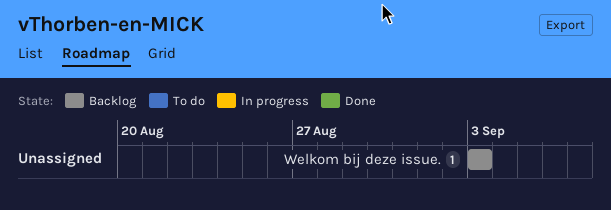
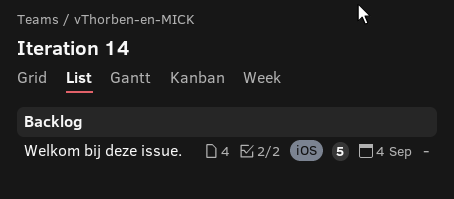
Welkom bij deze issue., estimate: 1 -> 5
Welkom bij deze issue., due: Sep 3 -> Sep 4

